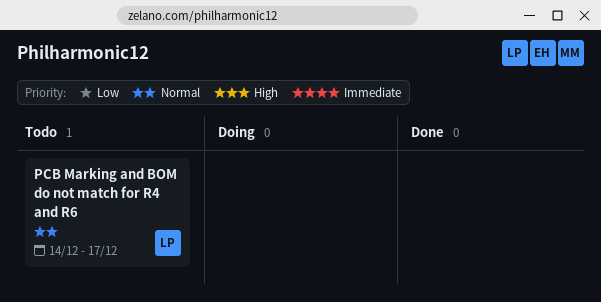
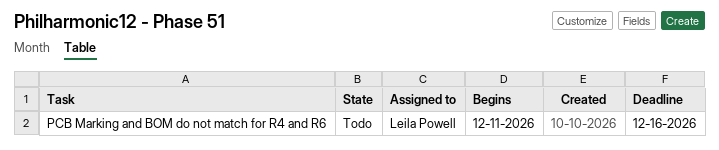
PCB Marking and BOM do not match for R4 and R6, start: Dec 14 -> Dec 11
PCB Marking and BOM do not match for R4 and R6, due: Dec 17 -> Dec 16

